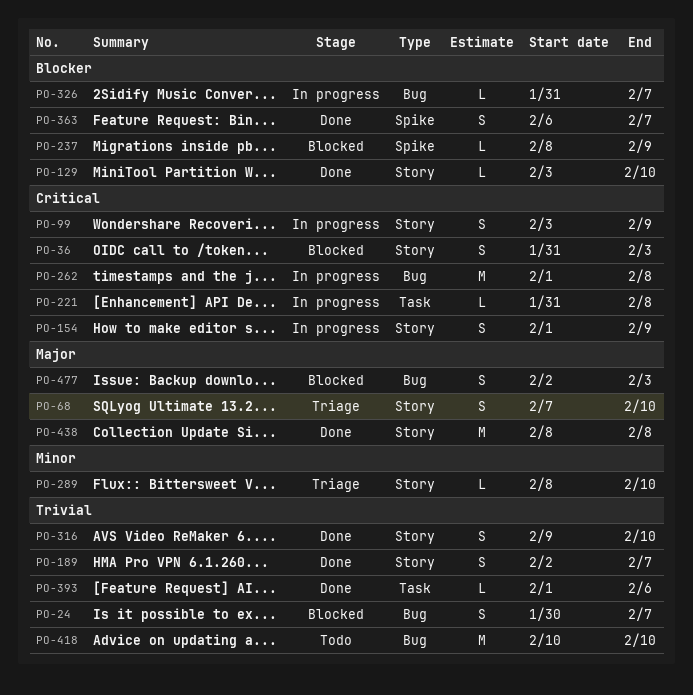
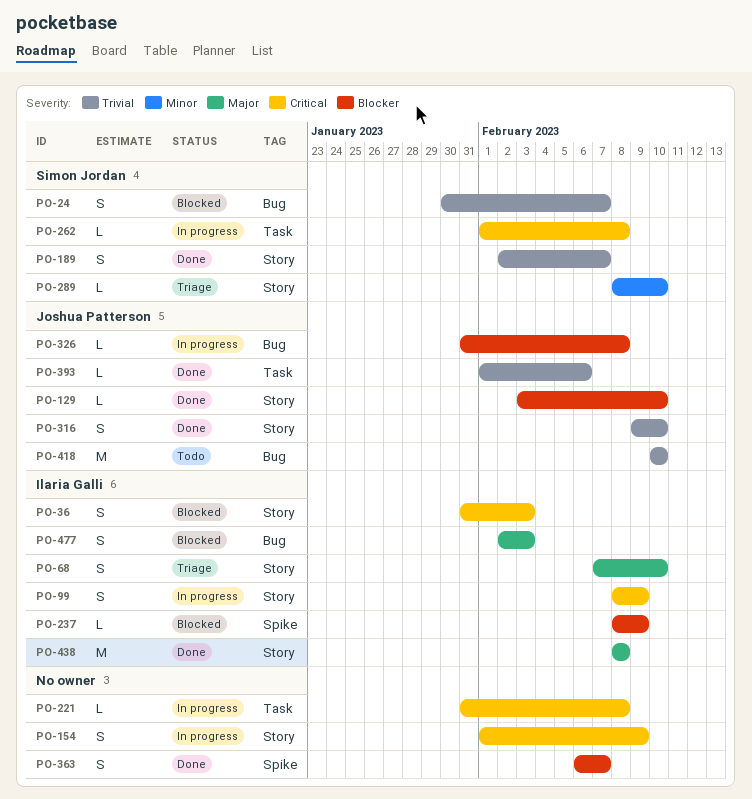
PO-99, start: Feb 3 -> Feb 8
PO-262, label: Bug -> Task
PO-262, estimate: M -> L
PO-326, due: Feb 7 -> Feb 8

